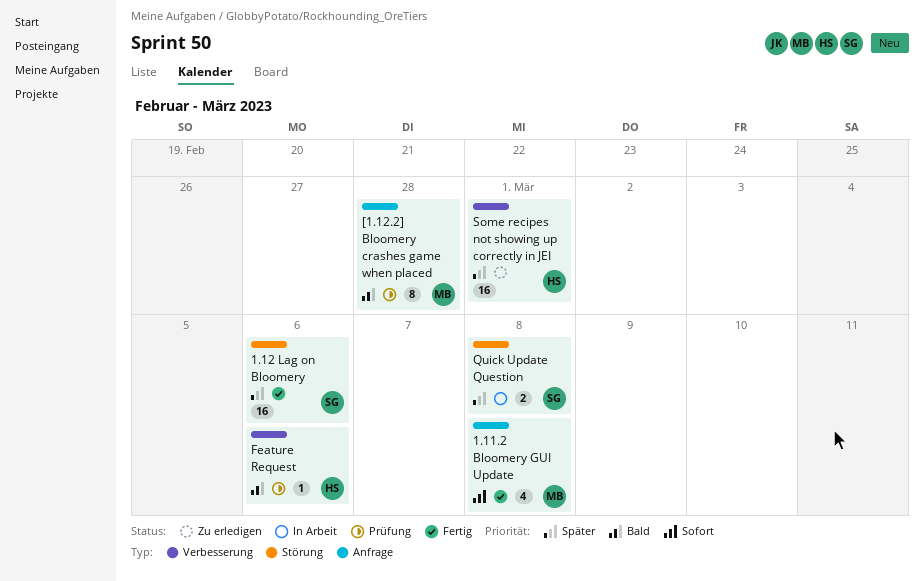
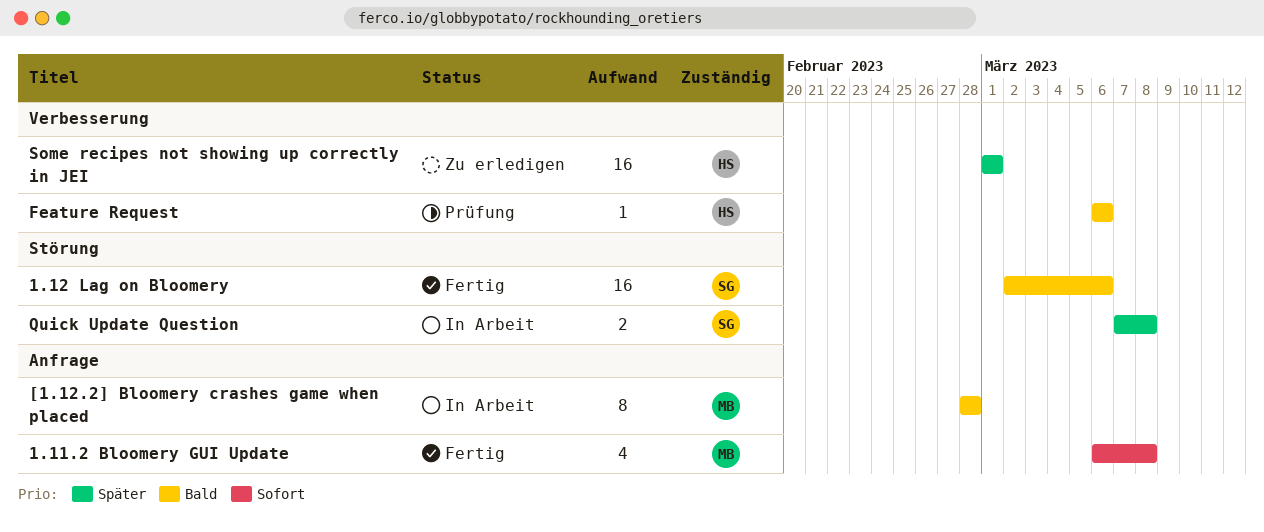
1.12 Lag on Bloomery, priority: Später -> Bald
[1.12.2] Bloomery crashes game when placed, status: Prüfung -> In Arbeit

